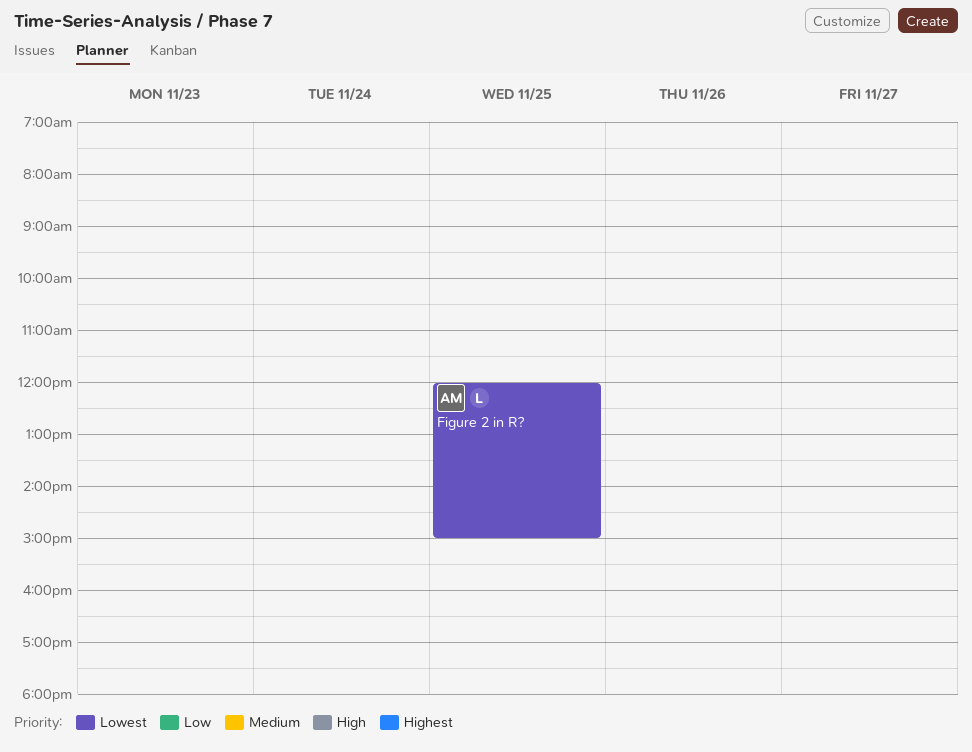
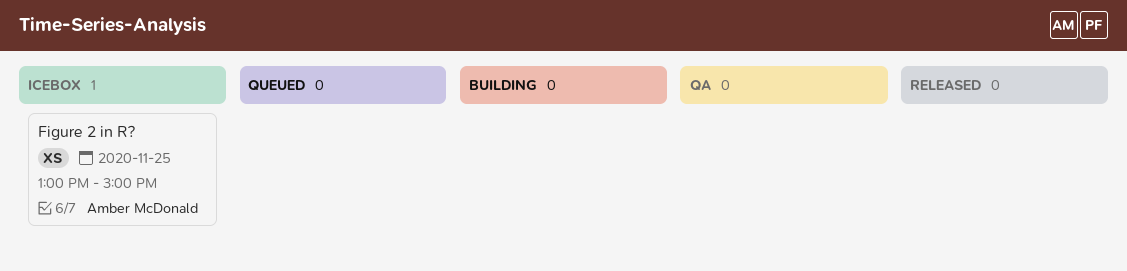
Figure 2 in R?, estimate: L -> XS
Figure 2 in R?, begins: 12:00 -> 13:00

